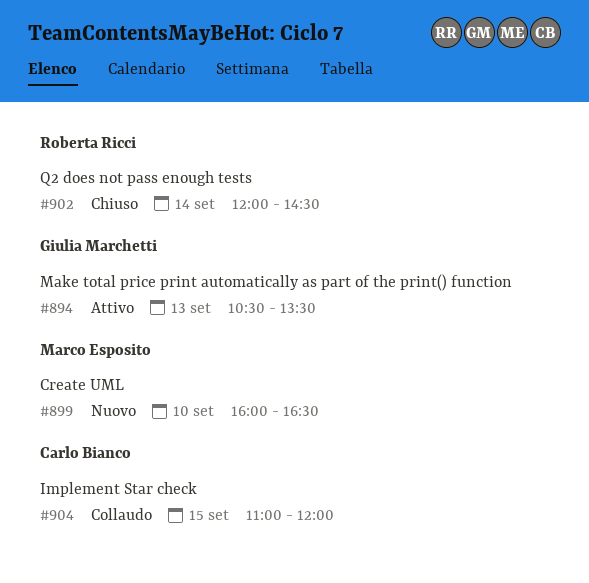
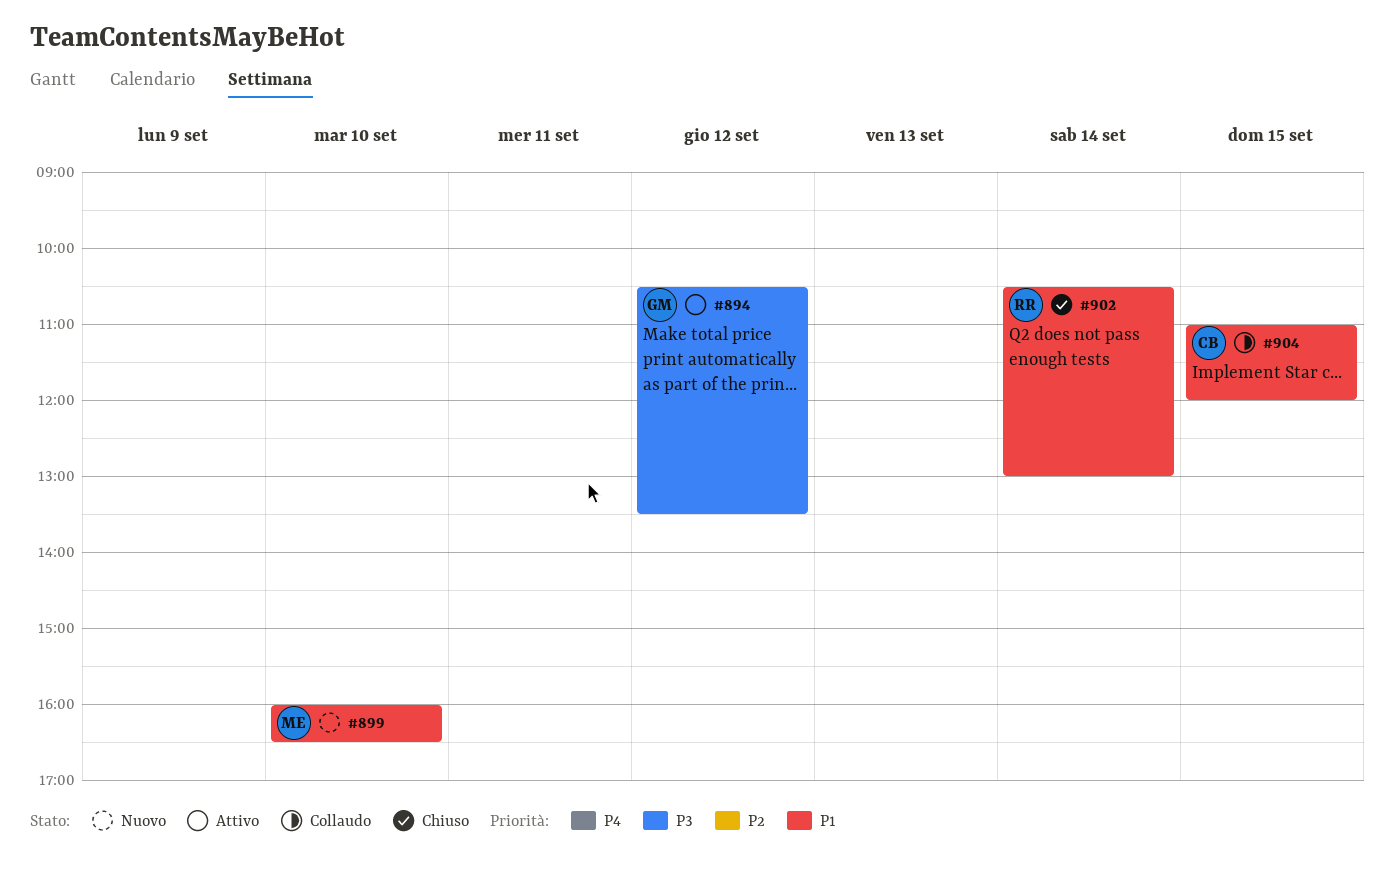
#894, day: Sep 13 -> Sep 12
#902, begins: 12:00 -> 10:30
#902, ends: 14:30 -> 13:00

